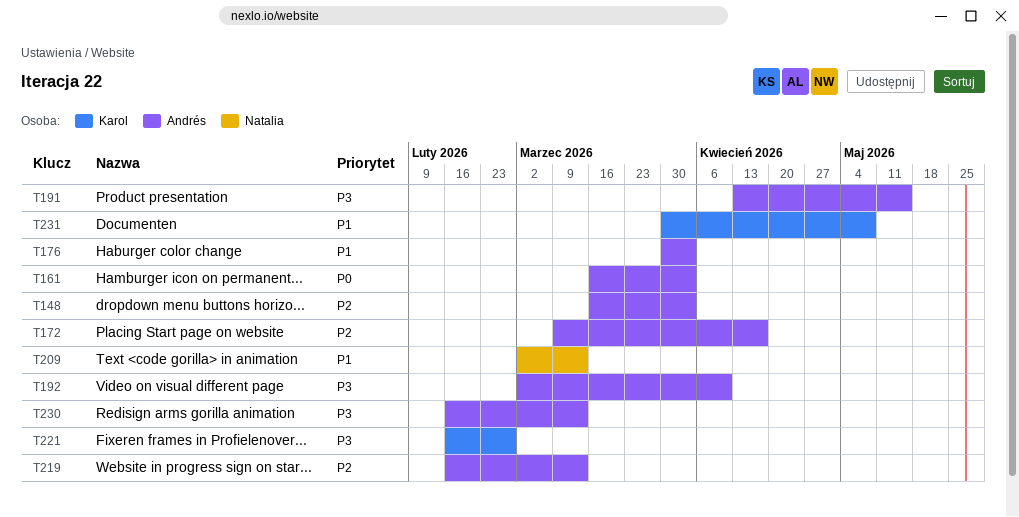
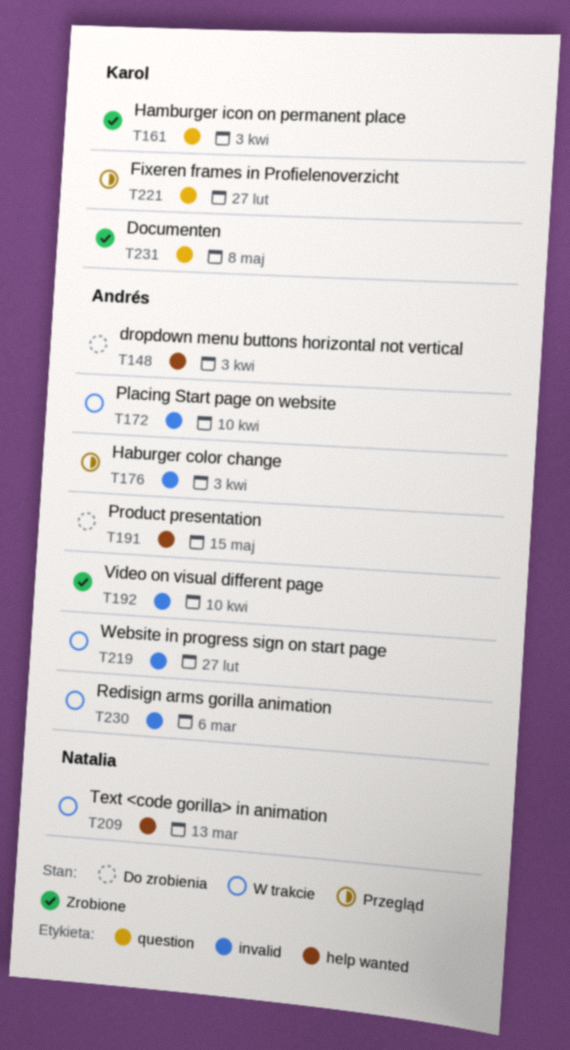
T161, owner: Andrés -> Karol
T172, due: Apr 17 -> Apr 10
T219, due: Mar 13 -> Feb 27
T230, due: Mar 13 -> Mar 6

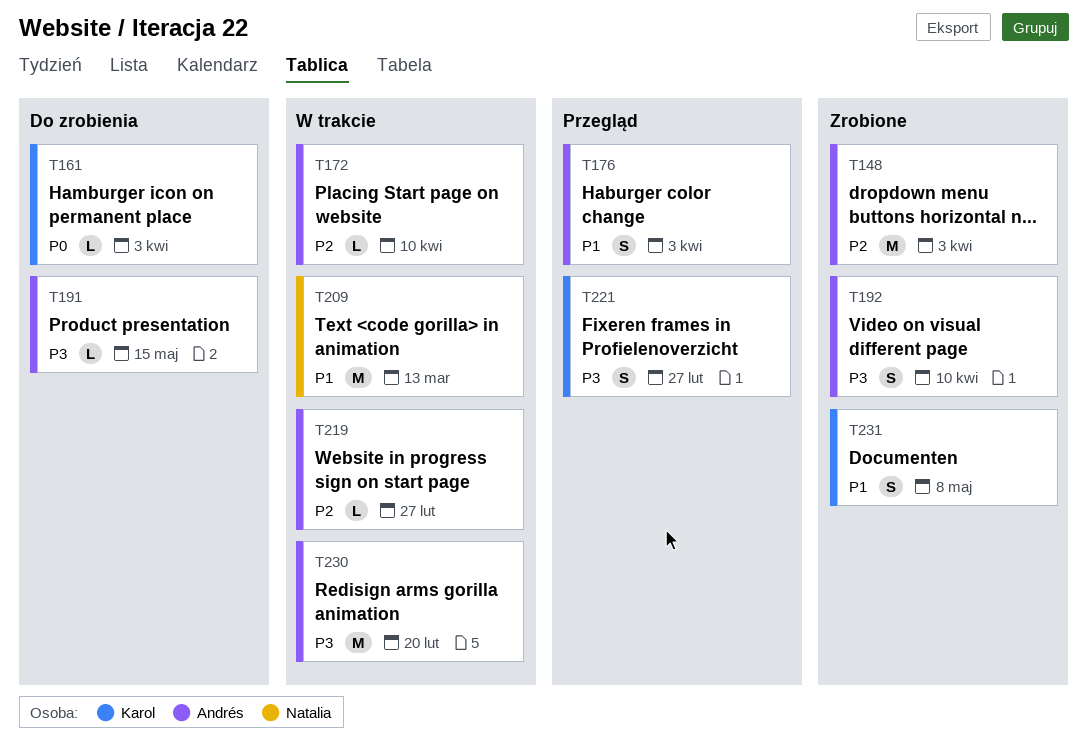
T148, status: Do zrobienia -> Zrobione
T161, status: Zrobione -> Do zrobienia
T230, due: Mar 6 -> Feb 20

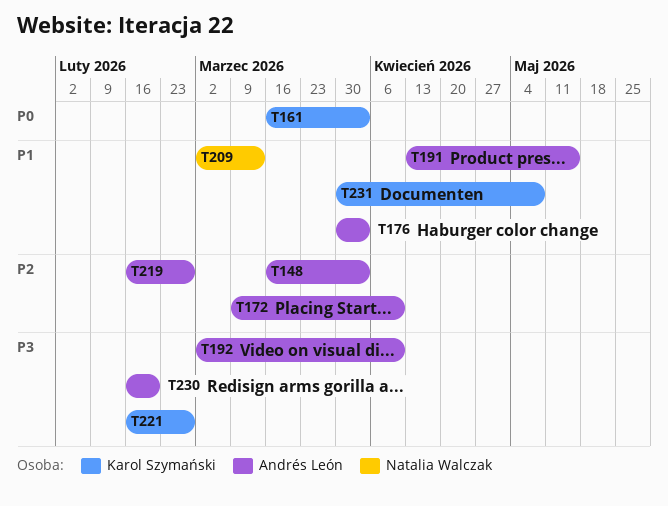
T191, priority: P3 -> P1

